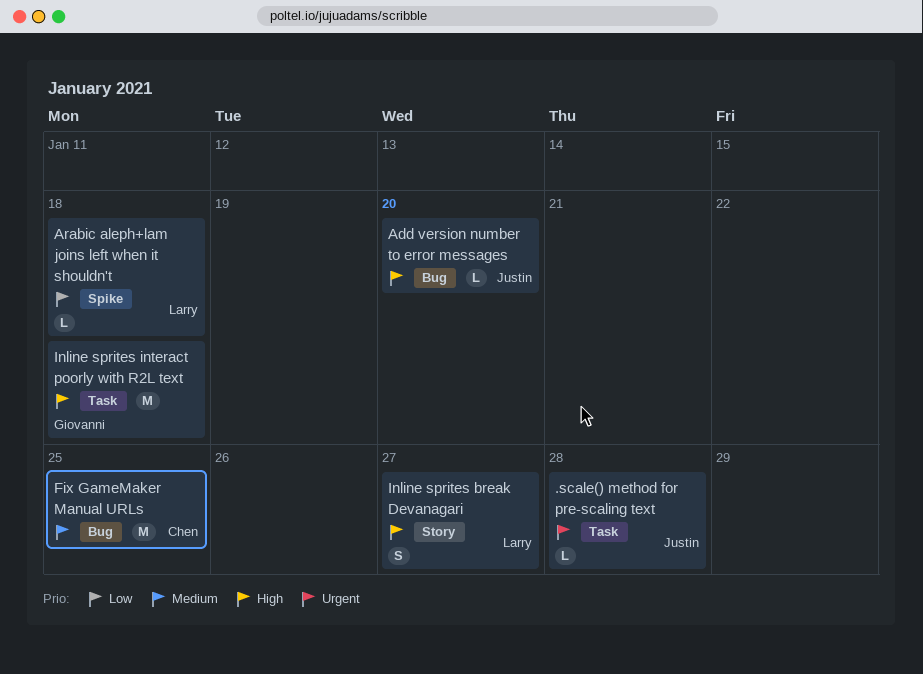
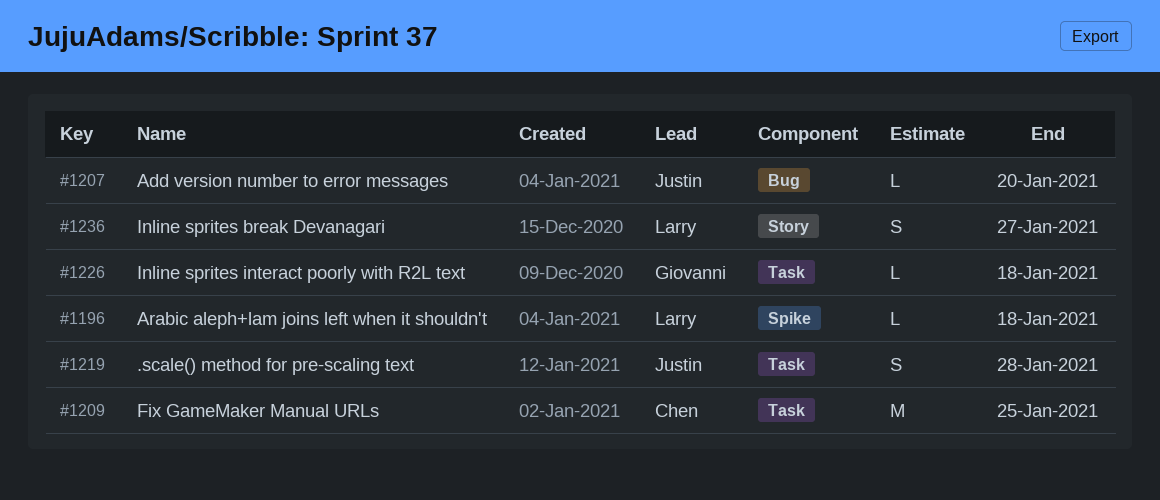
.scale() method for pre-scaling text, estimate: L -> S
Fix GameMaker Manual URLs, label: Bug -> Task
Inline sprites interact poorly with R2L text, estimate: M -> L

